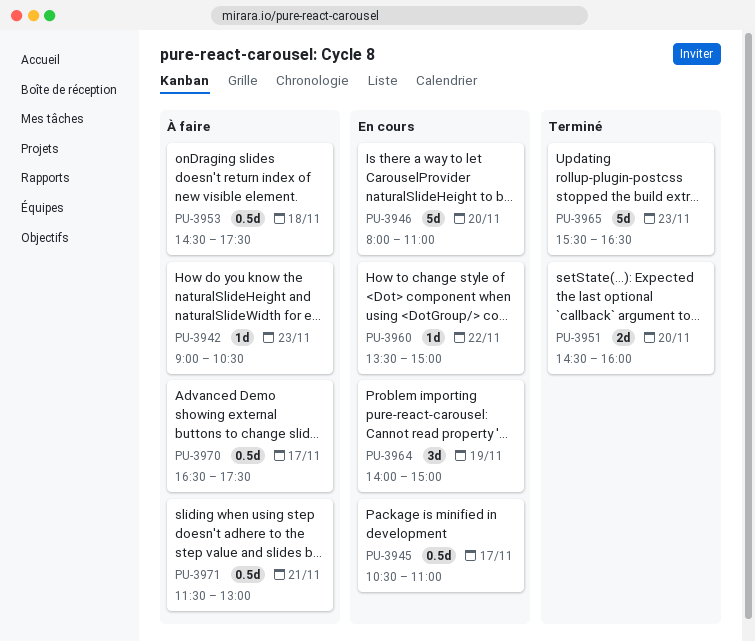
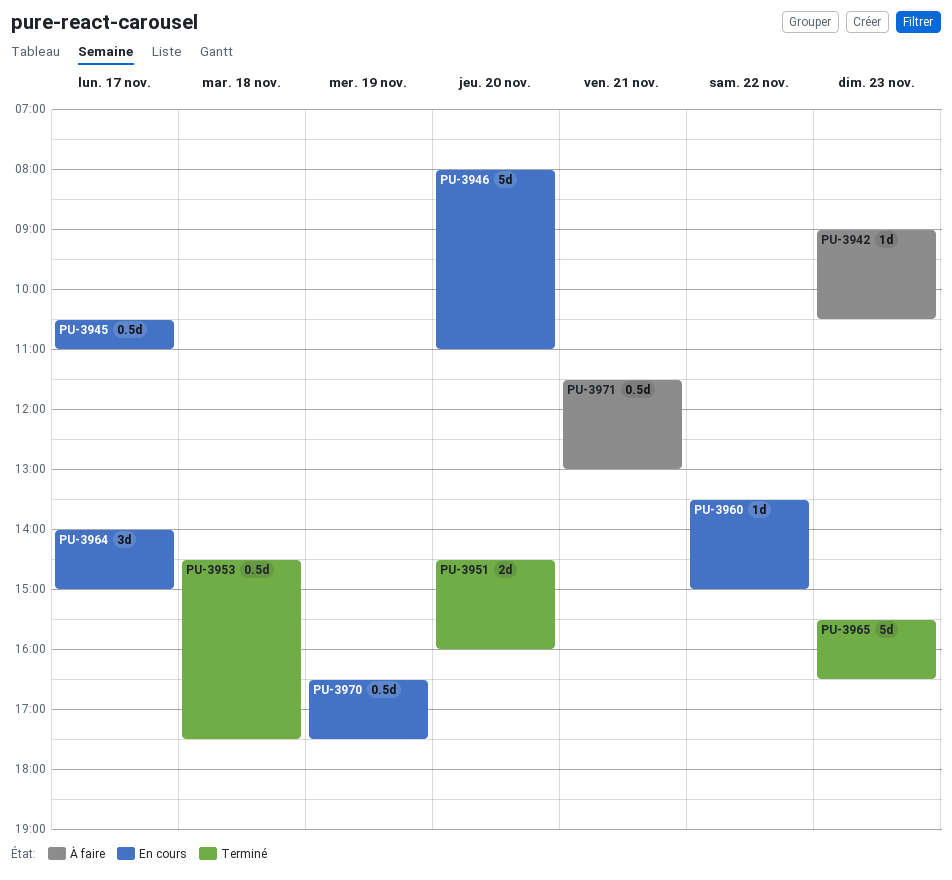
PU-3953, status: À faire -> Terminé
PU-3964, day: Nov 19 -> Nov 17
PU-3970, status: À faire -> En cours
PU-3970, day: Nov 17 -> Nov 19

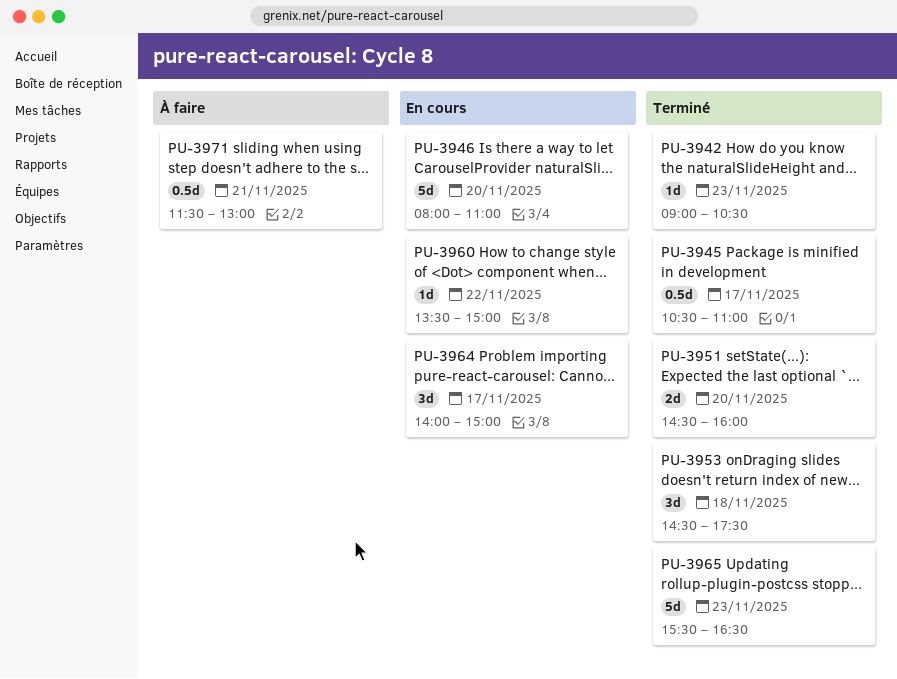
PU-3942, status: À faire -> Terminé
PU-3945, status: En cours -> Terminé
PU-3953, estimate: 0.5d -> 3d
PU-3970: present -> none

